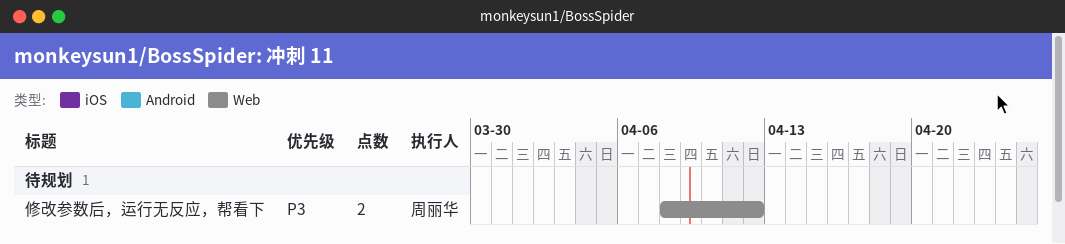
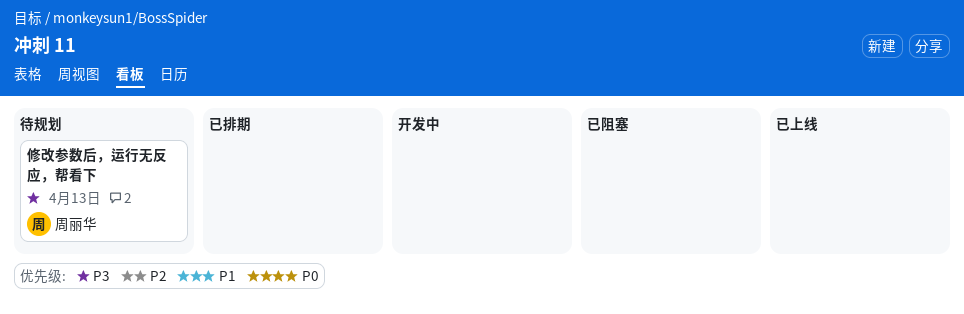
修改参数后，运行无反应，帮看下, due: Apr 12 -> Apr 13

